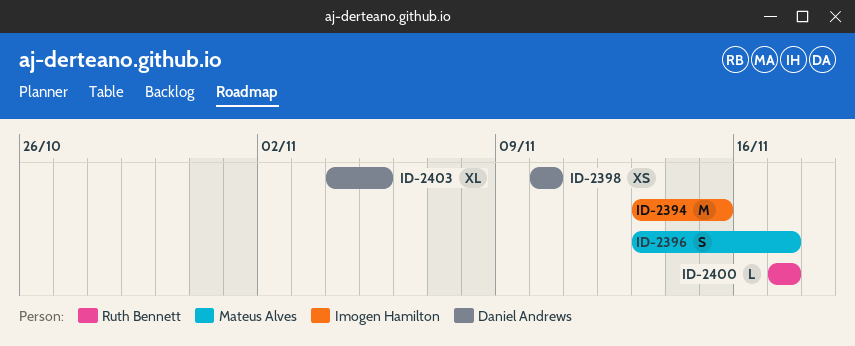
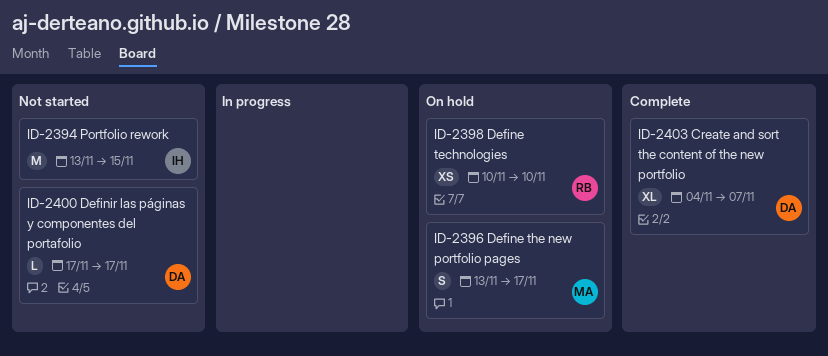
ID-2398, owner: Daniel Andrews -> Ruth Bennett
ID-2400, owner: Ruth Bennett -> Daniel Andrews
ID-2403, due: Nov 5 -> Nov 7

